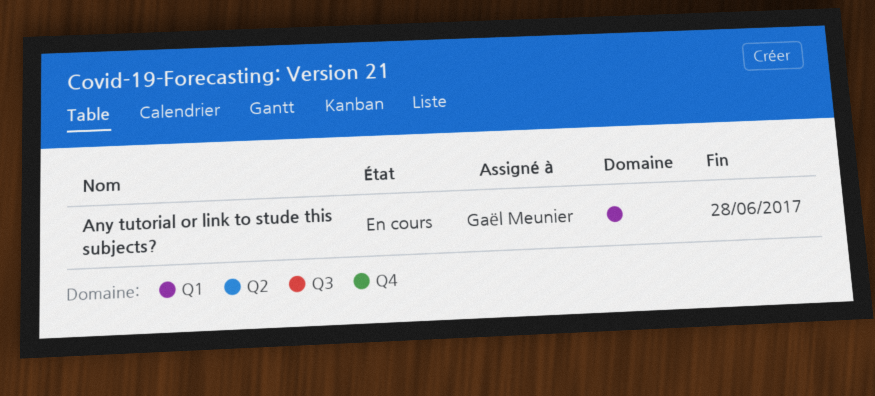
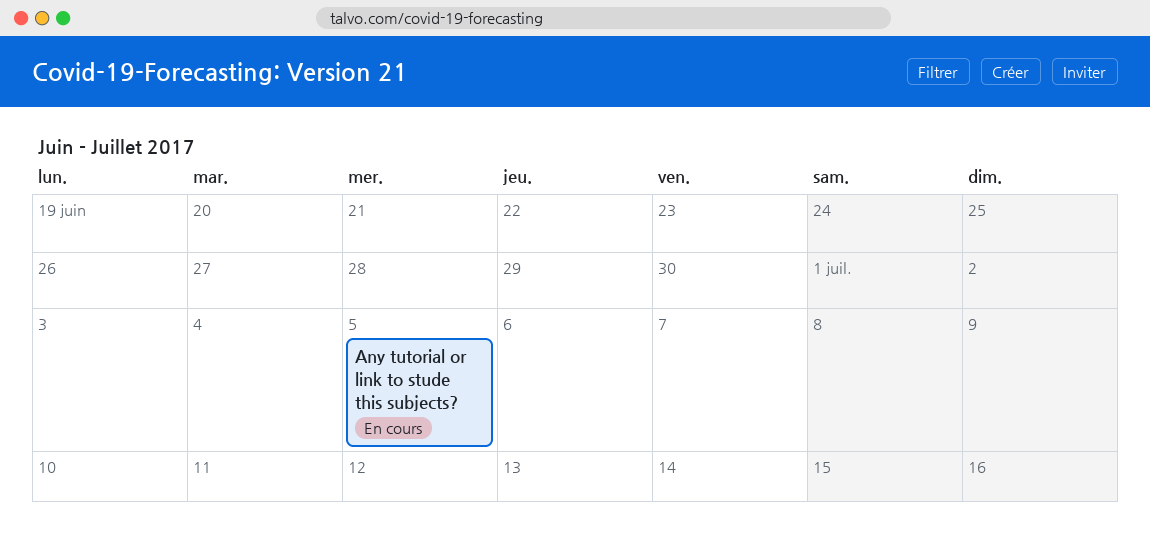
Any tutorial or link to stude this subjects?, due: Jun 28 -> Jul 5

